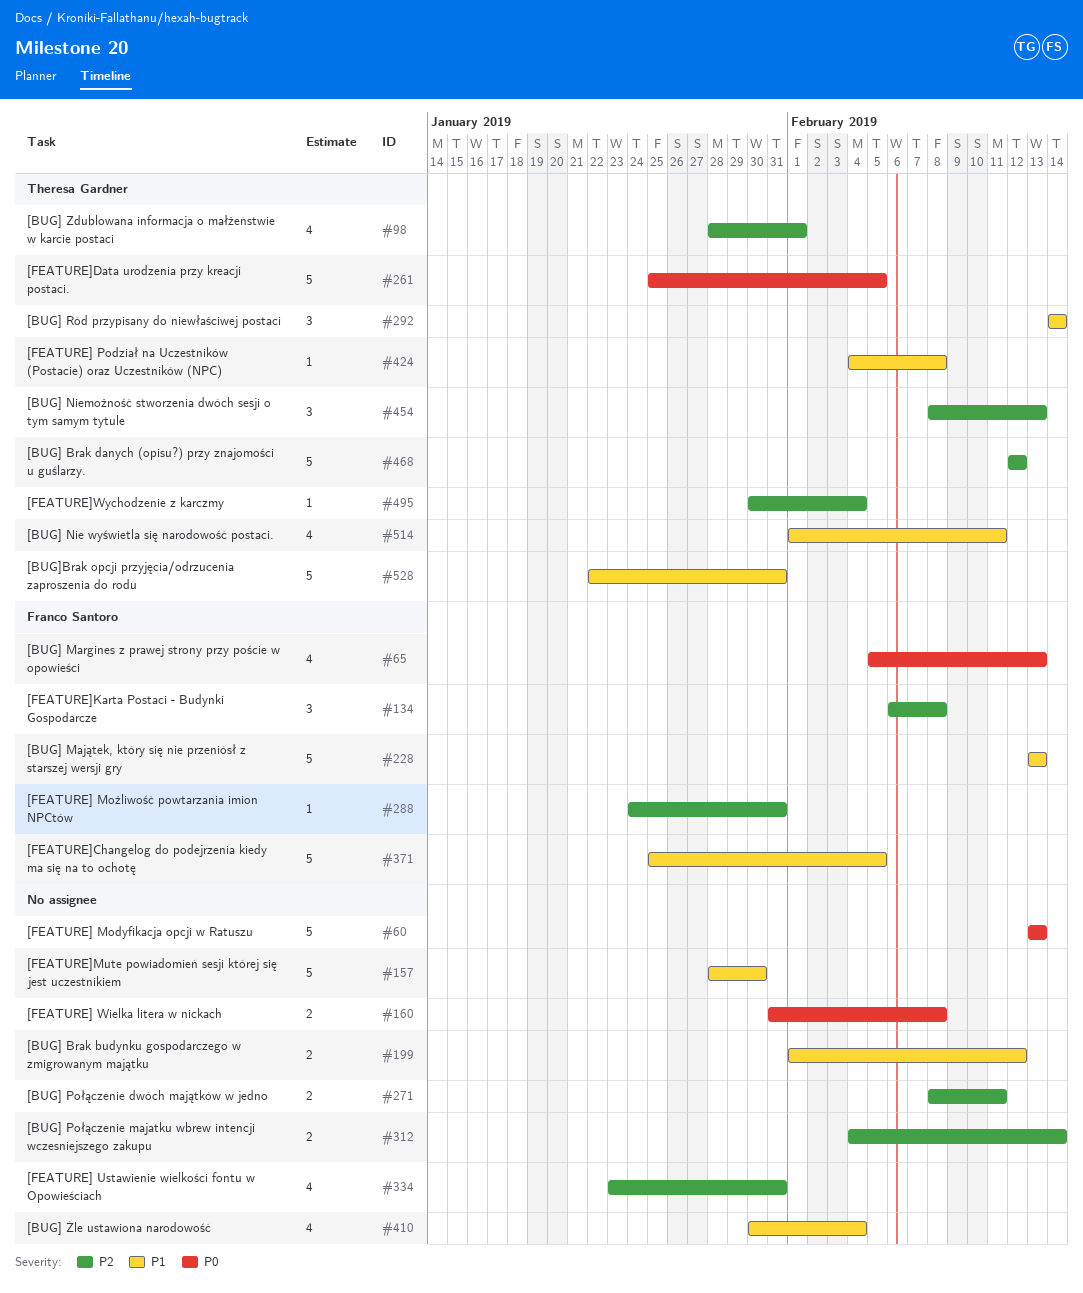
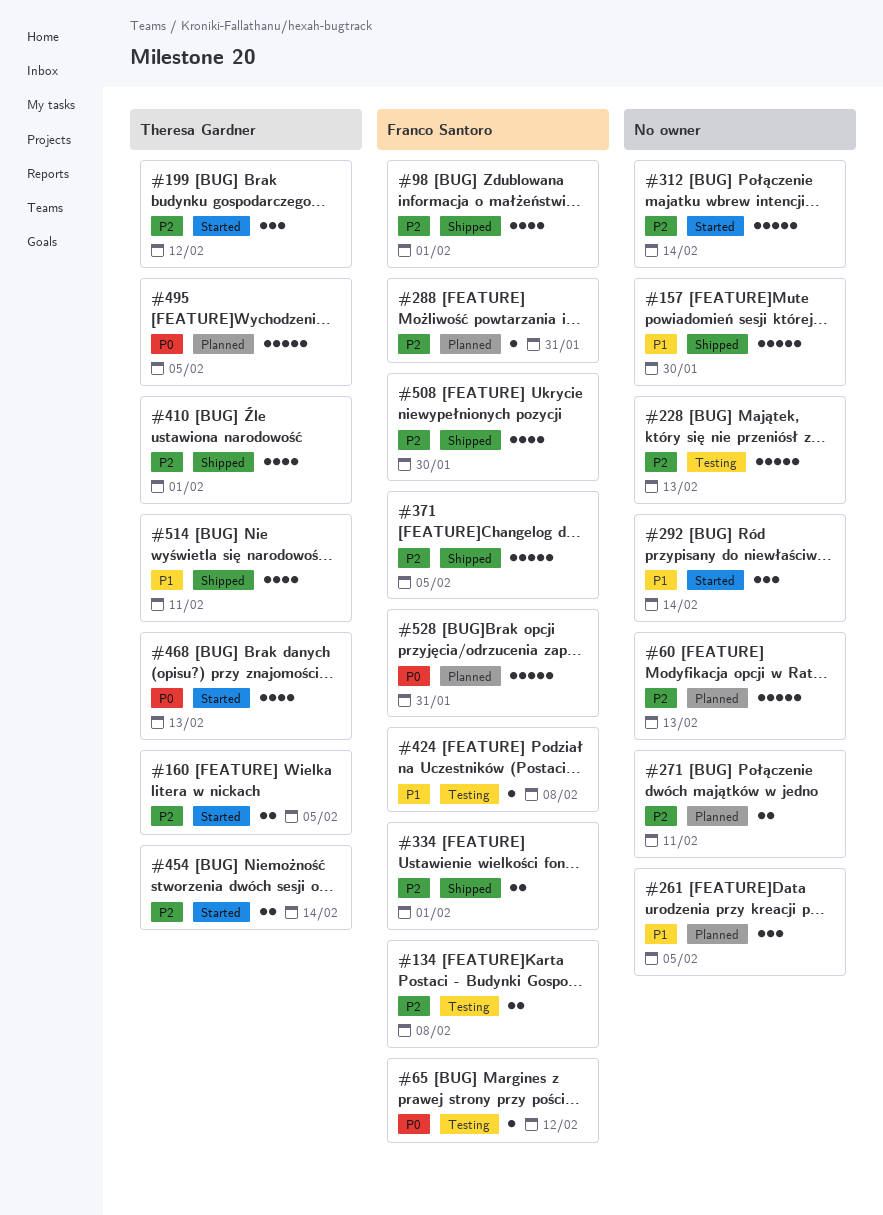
#60, priority: P0 -> P2
#65, estimate: 4 -> 1
#65, due: Feb 13 -> Feb 12
#98, owner: Theresa Gardner -> Franco Santoro
#134, estimate: 3 -> 2
#160, owner: none -> Theresa Gardner
#160, priority: P0 -> P2
#160, due: Feb 8 -> Feb 5
#199, owner: none -> Theresa Gardner
#199, priority: P1 -> P2
#199, estimate: 2 -> 3
#228, owner: Franco Santoro -> none
#228, priority: P1 -> P2
#261, owner: Theresa Gardner -> none
#261, priority: P0 -> P1
#261, estimate: 5 -> 3
#292, owner: Theresa Gardner -> none
#312, estimate: 2 -> 5
#334, owner: none -> Franco Santoro
#334, estimate: 4 -> 2
#334, due: Jan 31 -> Feb 1
#371, priority: P1 -> P2
#410, owner: none -> Theresa Gardner
#410, priority: P1 -> P2
#410, due: Feb 4 -> Feb 1
#424, owner: Theresa Gardner -> Franco Santoro
#454, estimate: 3 -> 2
#454, due: Feb 13 -> Feb 14
#468, priority: P2 -> P0
#468, estimate: 5 -> 4
#468, due: Feb 12 -> Feb 13
#495, priority: P2 -> P0
#495, estimate: 1 -> 5
#495, due: Feb 4 -> Feb 5
#508: none -> present
#528, owner: Theresa Gardner -> Franco Santoro
#528, priority: P1 -> P0

